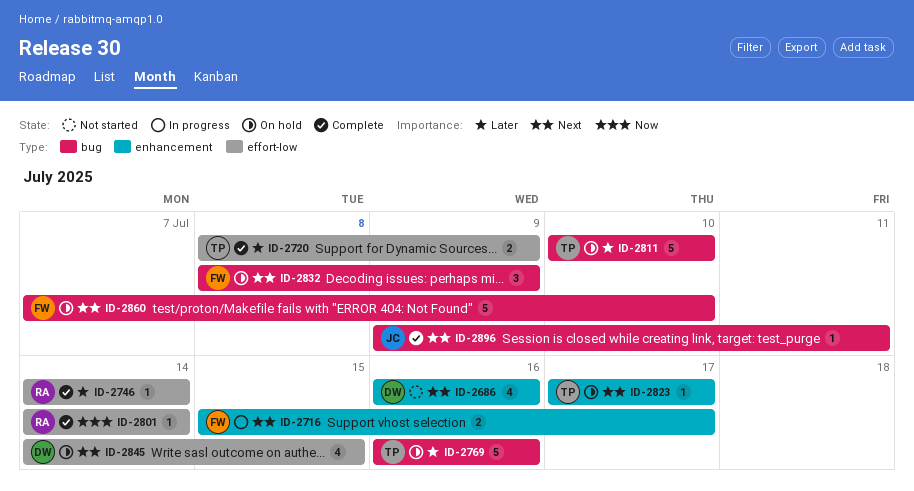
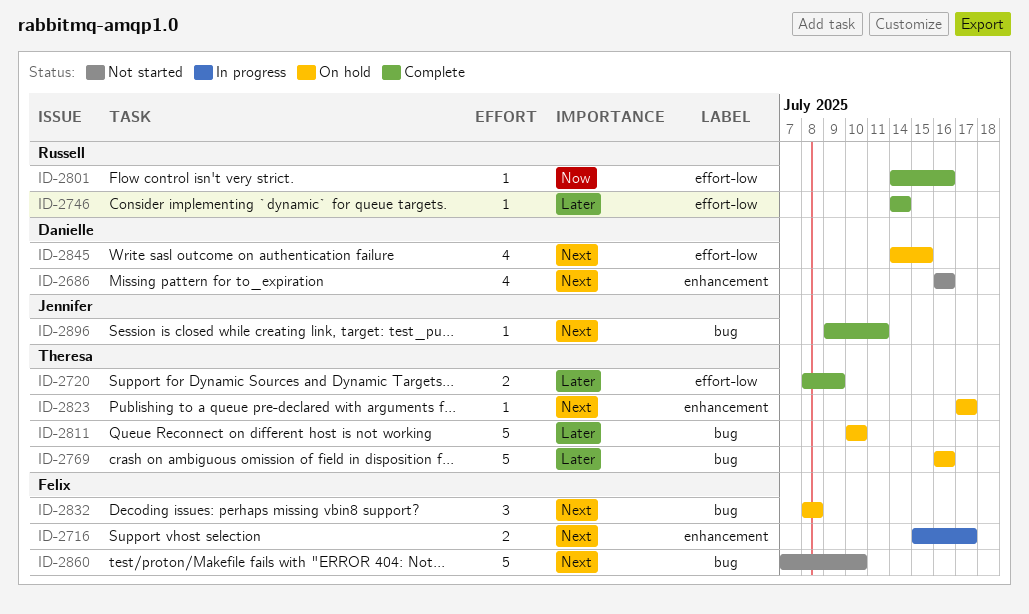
ID-2801, due: Jul 14 -> Jul 16
ID-2832, due: Jul 9 -> Jul 8
ID-2860, status: On hold -> Not started

